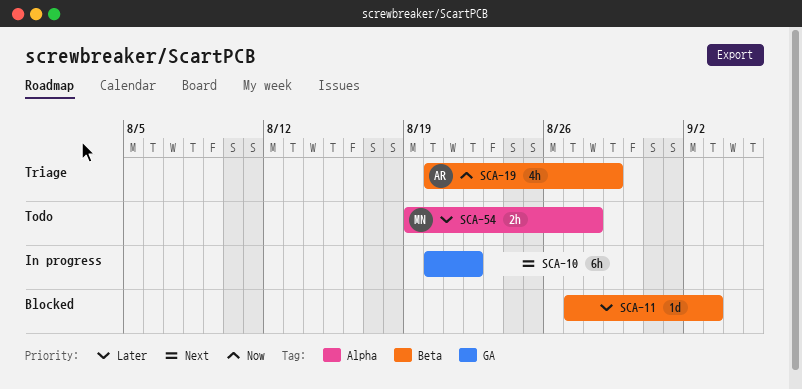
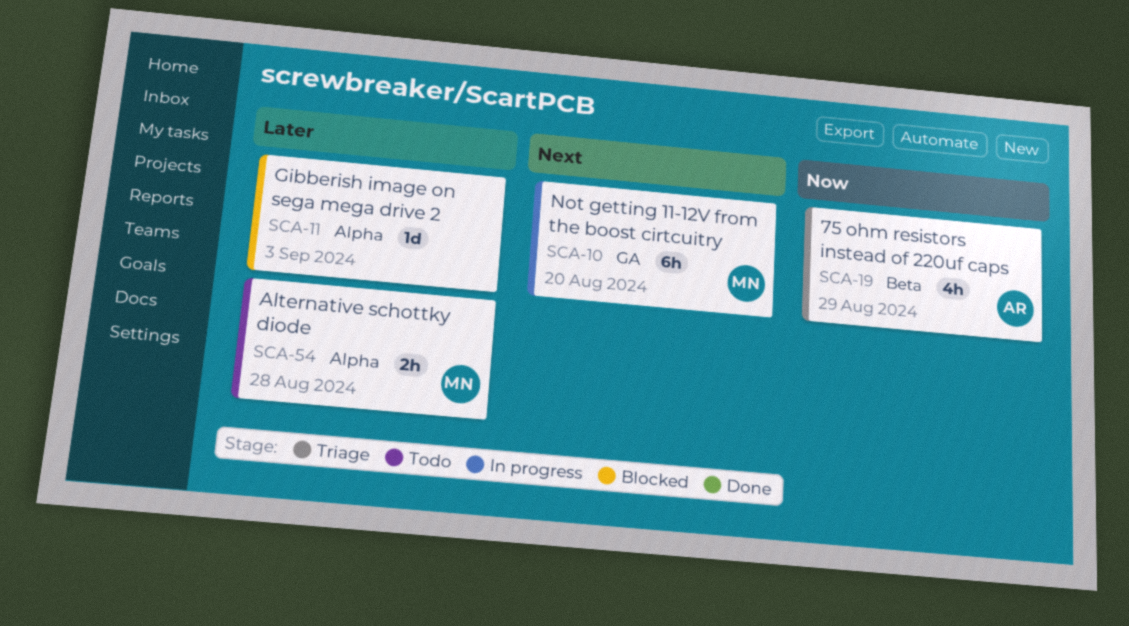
SCA-10, owner: none -> MN
SCA-10, due: Aug 22 -> Aug 20
SCA-11, label: Beta -> Alpha

